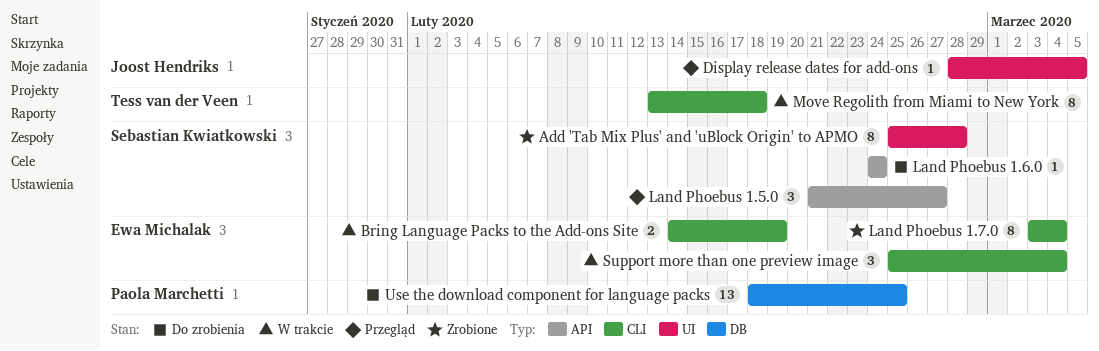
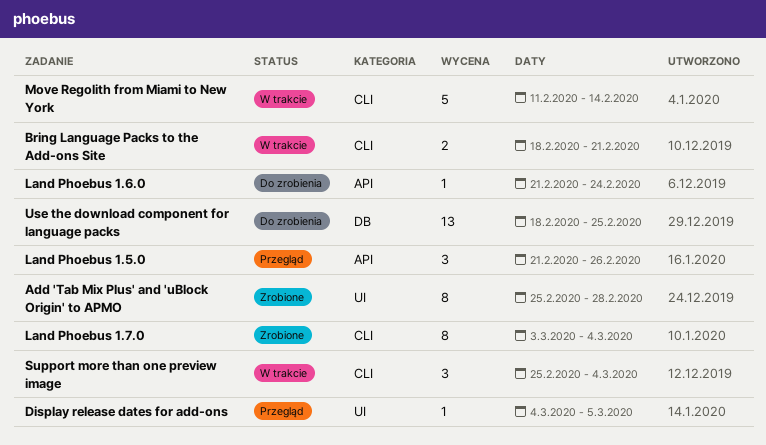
Bring Language Packs to the Add-ons Site, start: Feb 14 -> Feb 18
Bring Language Packs to the Add-ons Site, due: Feb 19 -> Feb 21
Display release dates for add-ons, start: Feb 28 -> Mar 4
Land Phoebus 1.5.0, due: Feb 27 -> Feb 26
Land Phoebus 1.6.0, start: Feb 24 -> Feb 21
Move Regolith from Miami to New York, estimate: 8 -> 5
Move Regolith from Miami to New York, start: Feb 13 -> Feb 11
Move Regolith from Miami to New York, due: Feb 18 -> Feb 14

